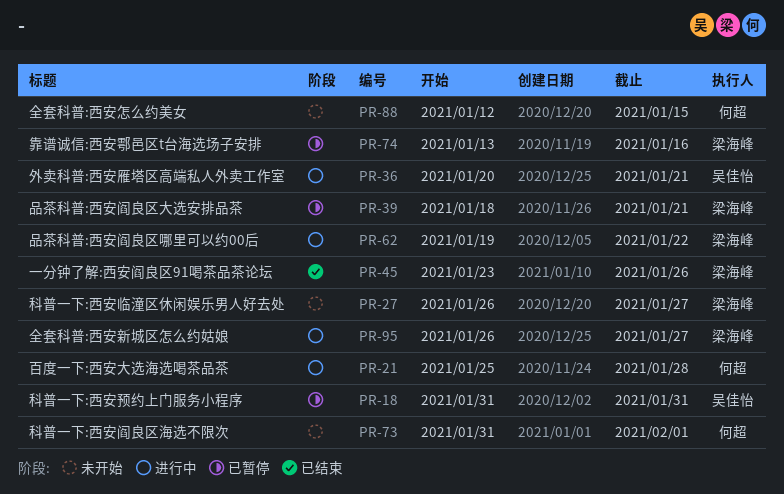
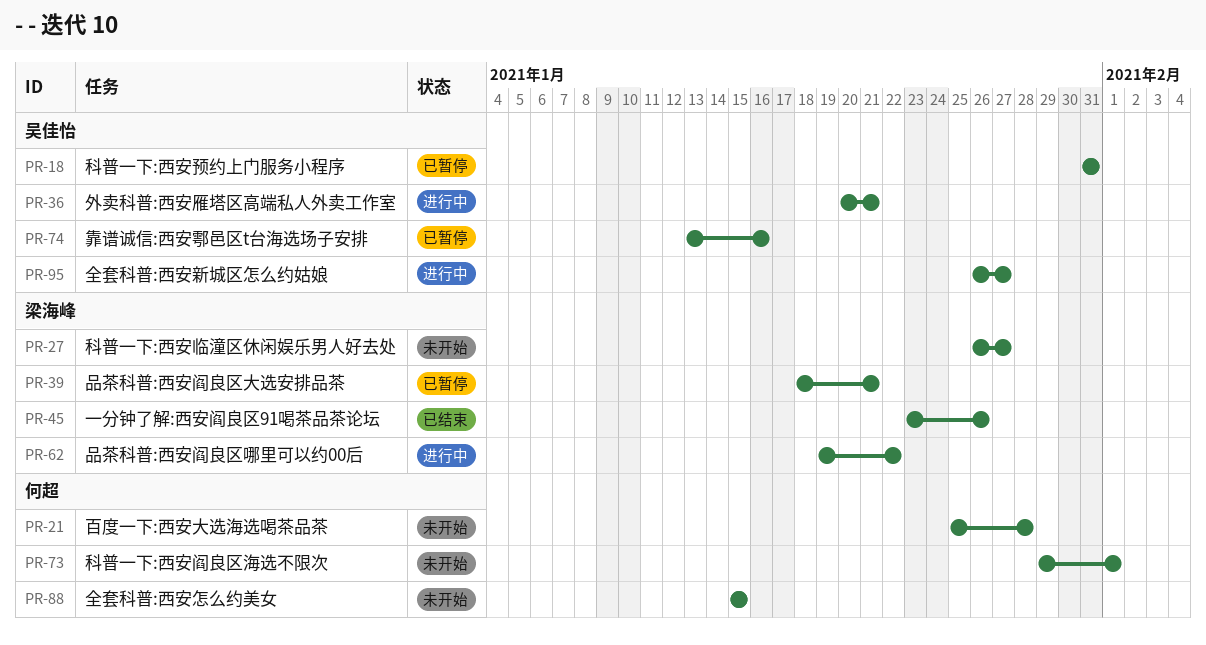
PR-21, status: 进行中 -> 未开始
PR-73, start: Jan 31 -> Jan 29
PR-74, owner: 梁海峰 -> 吴佳怡
PR-88, start: Jan 12 -> Jan 15
PR-95, owner: 梁海峰 -> 吴佳怡

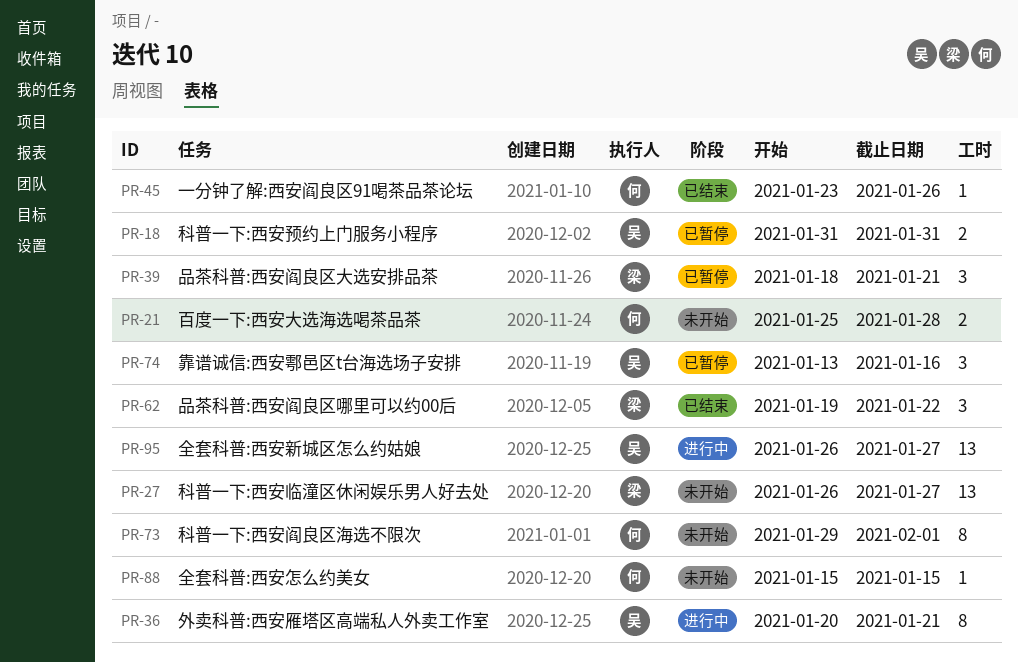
PR-45, owner: 梁海峰 -> 何超
PR-62, status: 进行中 -> 已结束

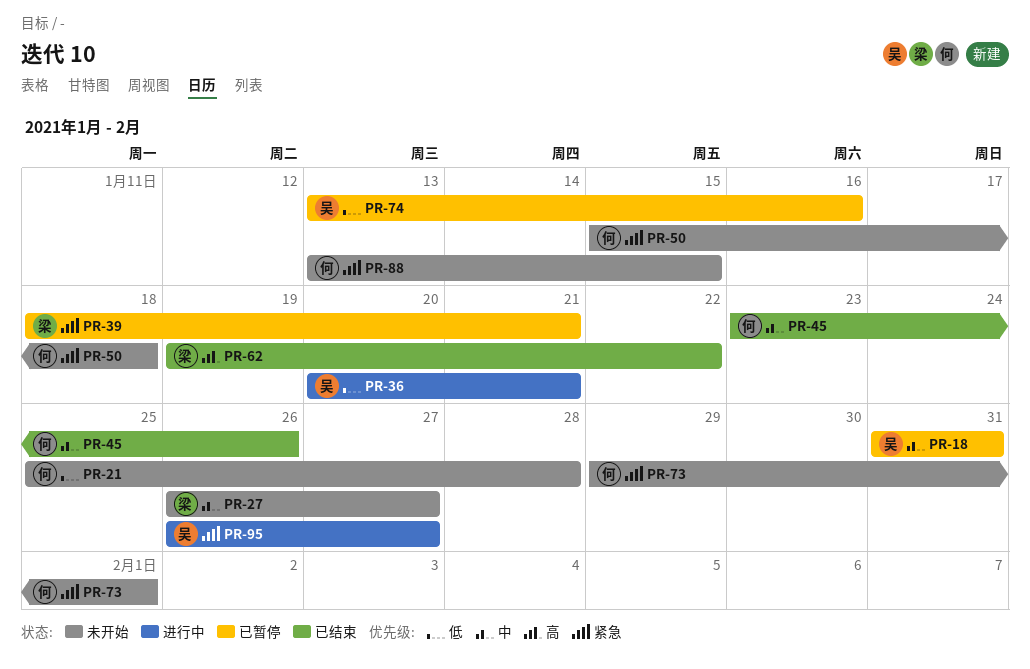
PR-50: none -> present
PR-88, start: Jan 15 -> Jan 13

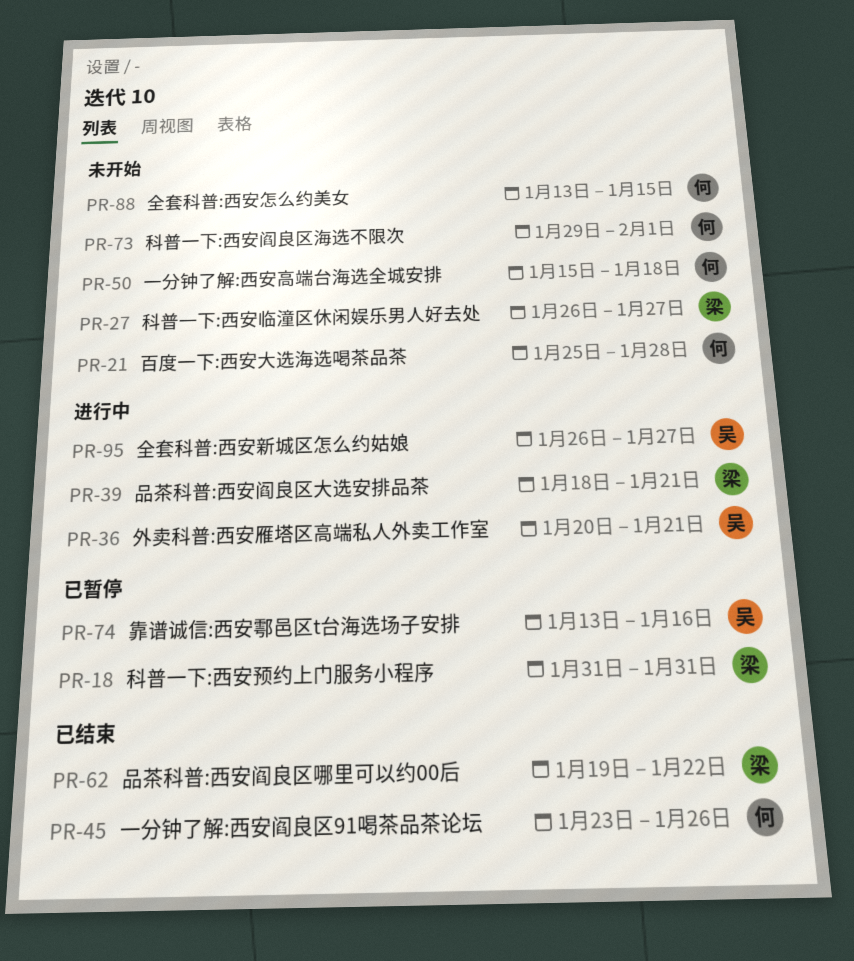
PR-18, owner: 吴 -> 梁
PR-39, status: 已暂停 -> 进行中

